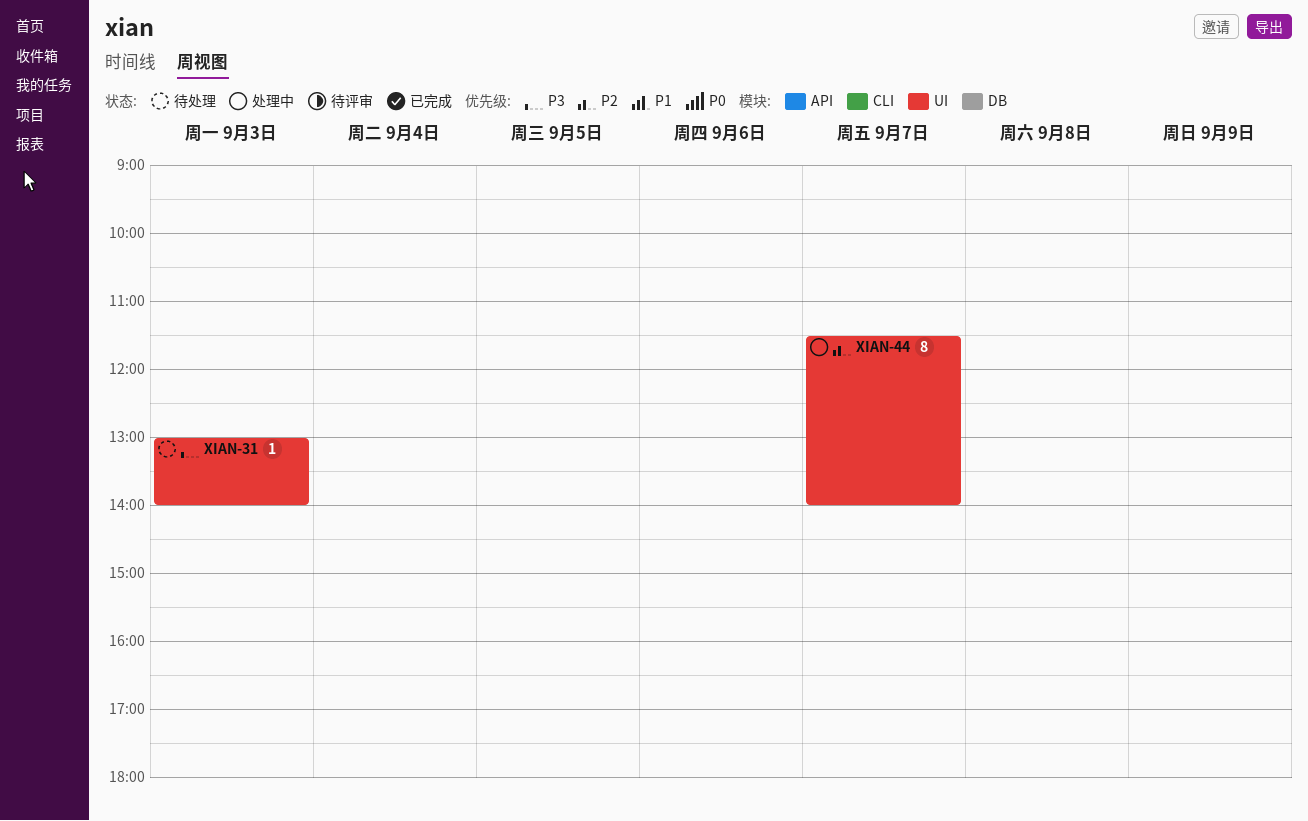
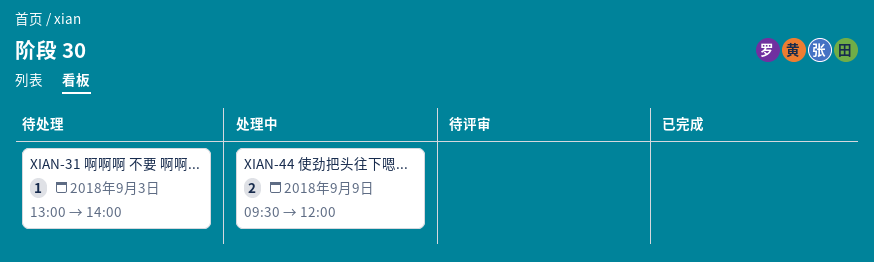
XIAN-44, estimate: 8 -> 2
XIAN-44, day: Sep 7 -> Sep 9
XIAN-44, begins: 11:30 -> 09:30
XIAN-44, ends: 14:00 -> 12:00

